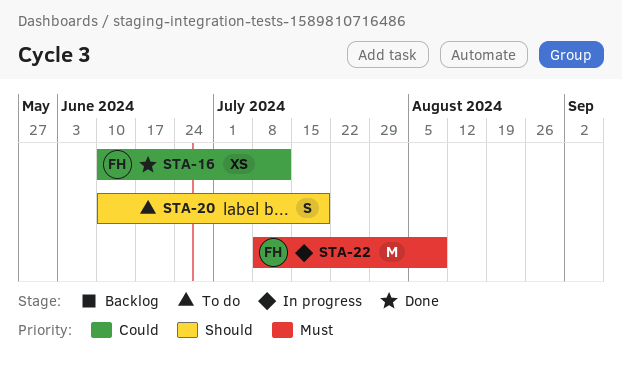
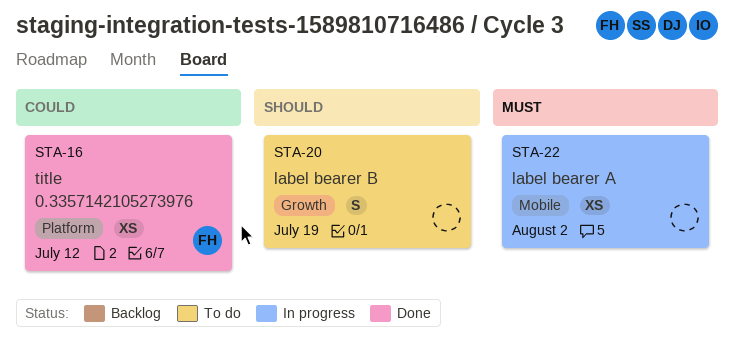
STA-22, owner: FH -> none
STA-22, estimate: M -> XS
STA-22, due: Aug 9 -> Aug 2

